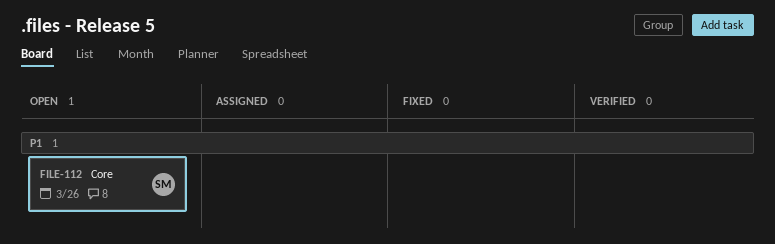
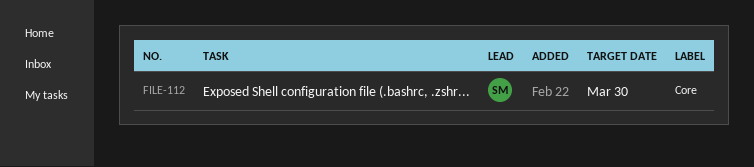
FILE-112, due: Mar 26 -> Mar 30

